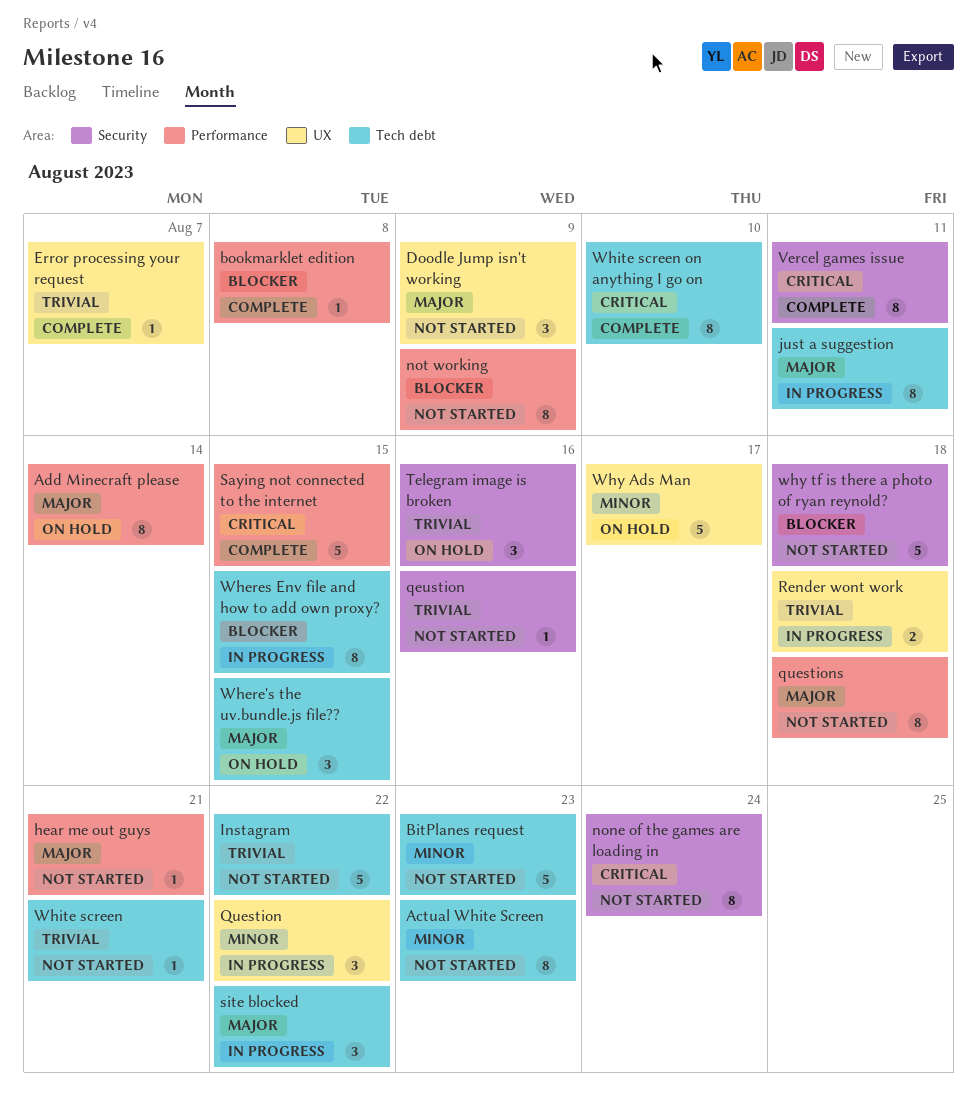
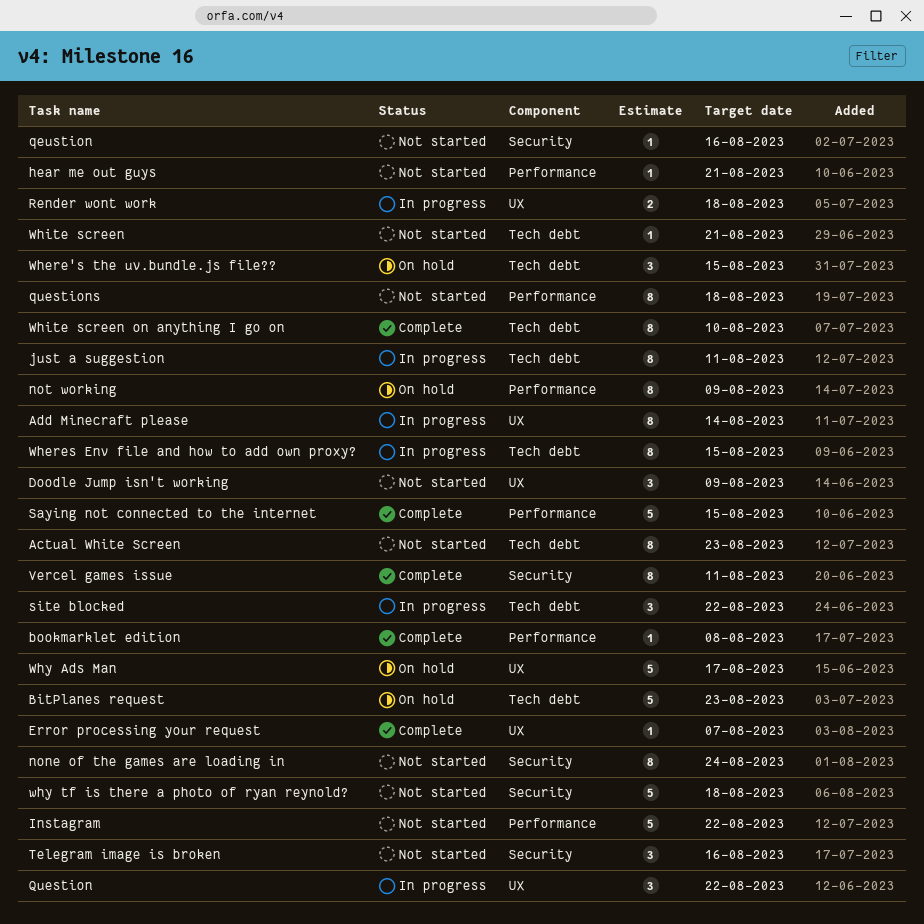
Add Minecraft please, status: On hold -> In progress
Add Minecraft please, label: Performance -> UX
BitPlanes request, status: Not started -> On hold
Instagram, label: Tech debt -> Performance
not working, status: Not started -> On hold
Telegram image is broken, status: On hold -> Not started

